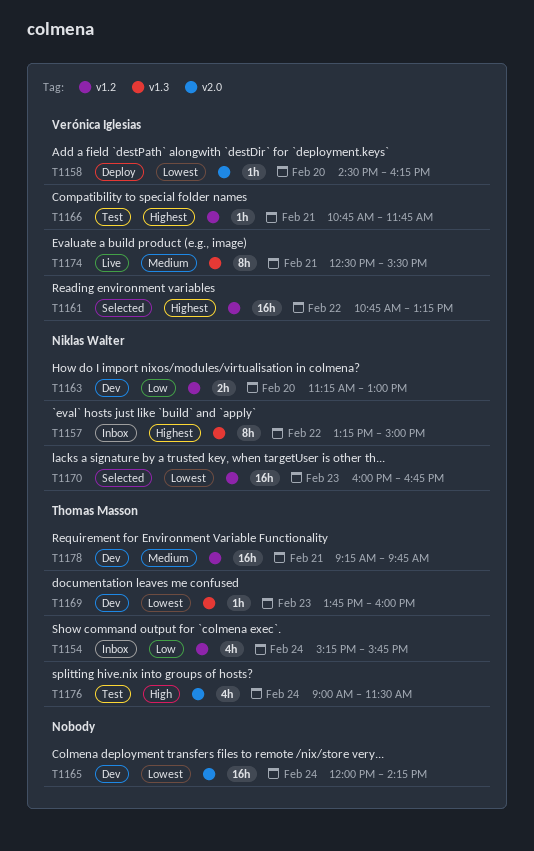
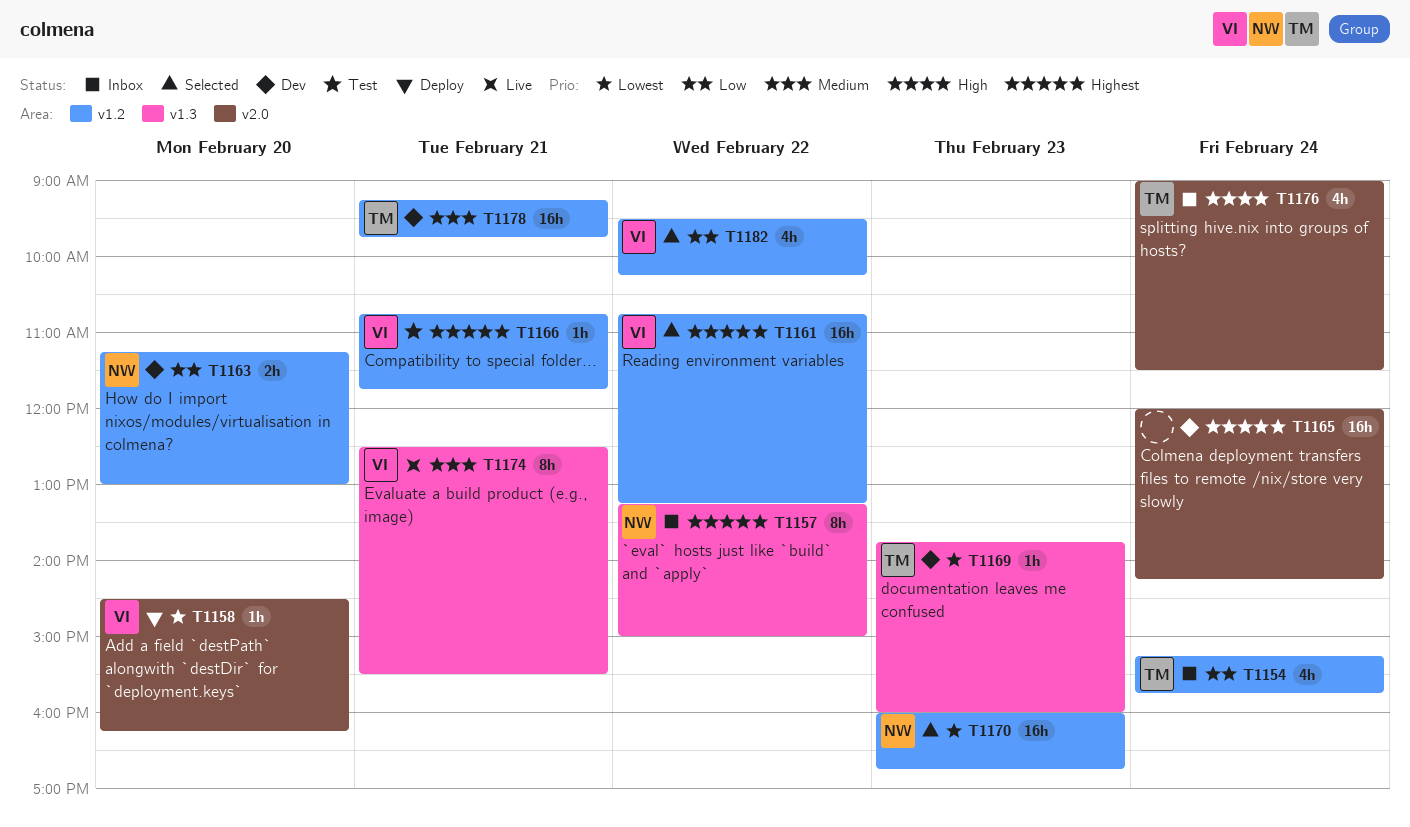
T1165, priority: Lowest -> Highest
T1176, status: Test -> Inbox
T1182: none -> present

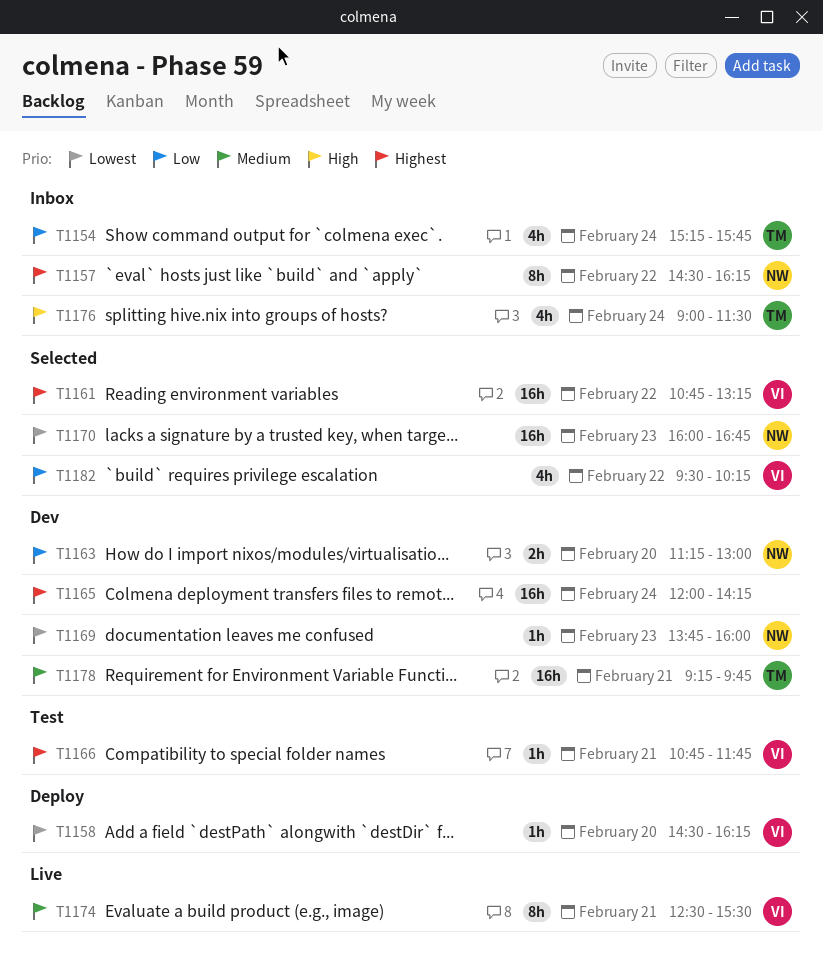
T1157, begins: 13:15 -> 14:30
T1157, ends: 15:00 -> 16:15
T1169, owner: TM -> NW

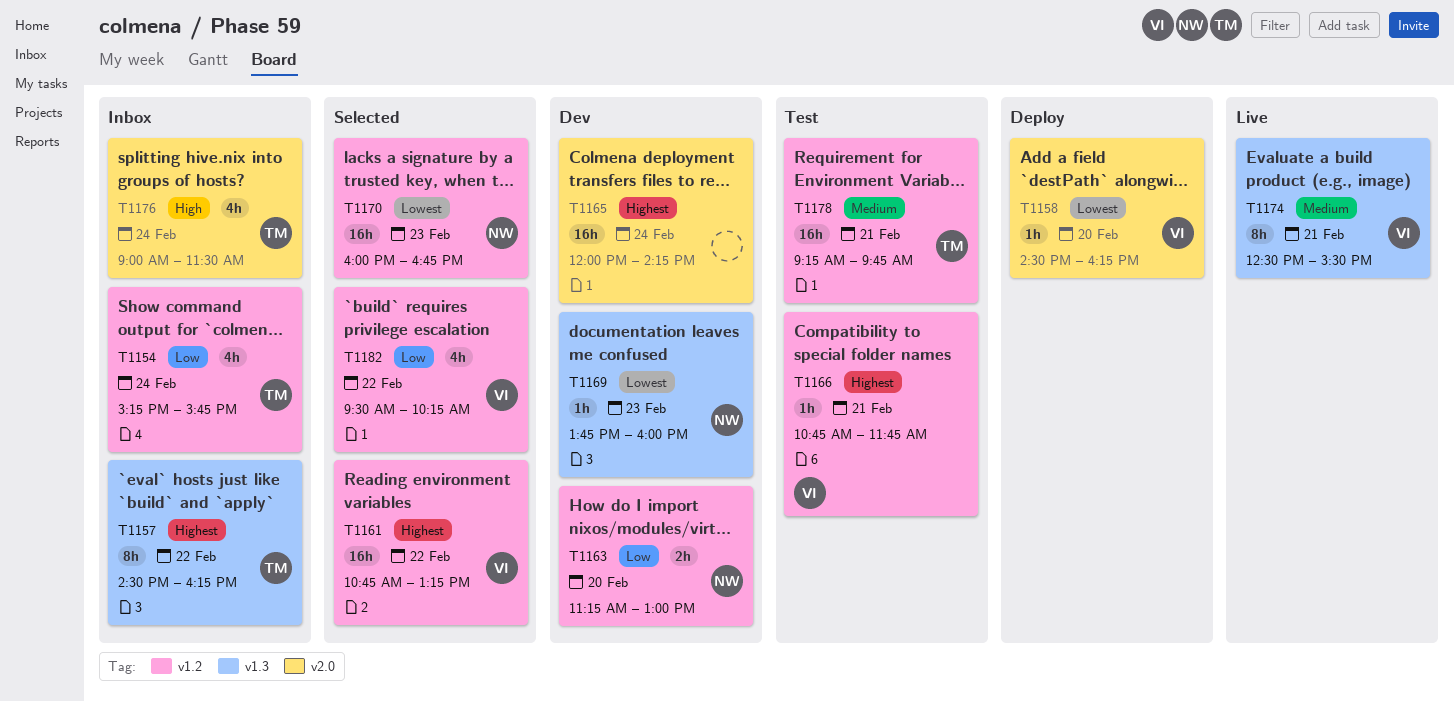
T1157, owner: NW -> TM
T1178, status: Dev -> Test

